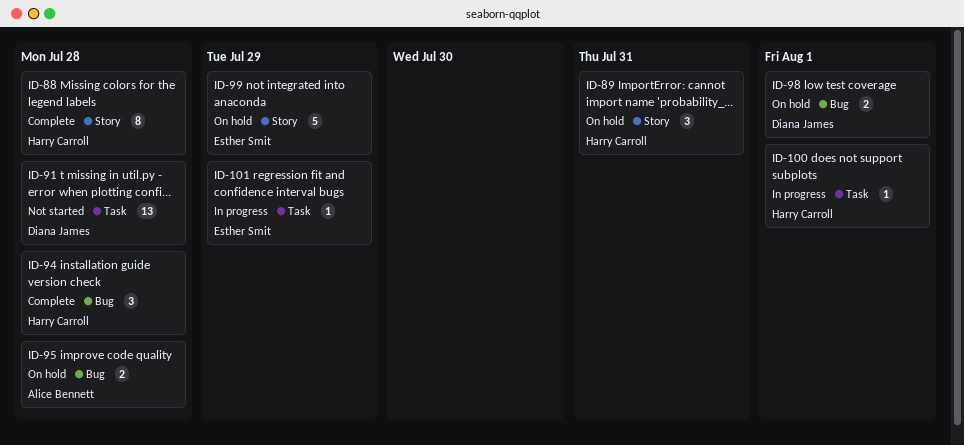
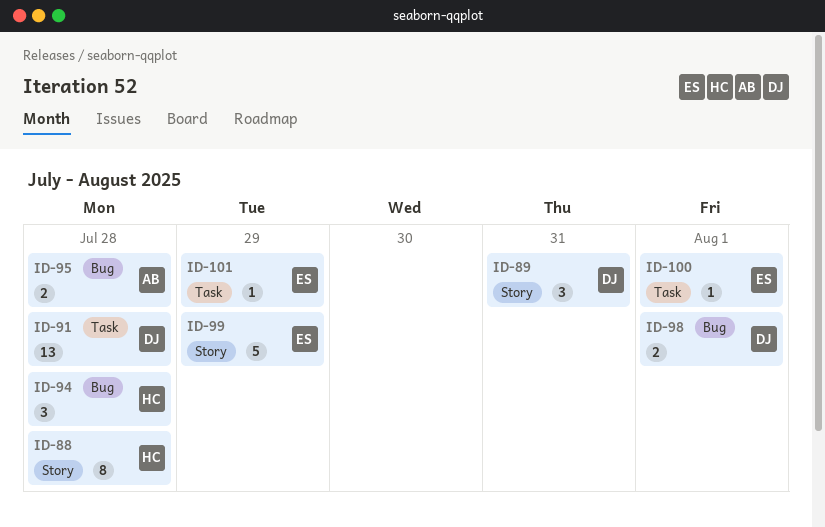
ID-89, owner: Harry Carroll -> Diana James
ID-100, owner: Harry Carroll -> Esther Smit

